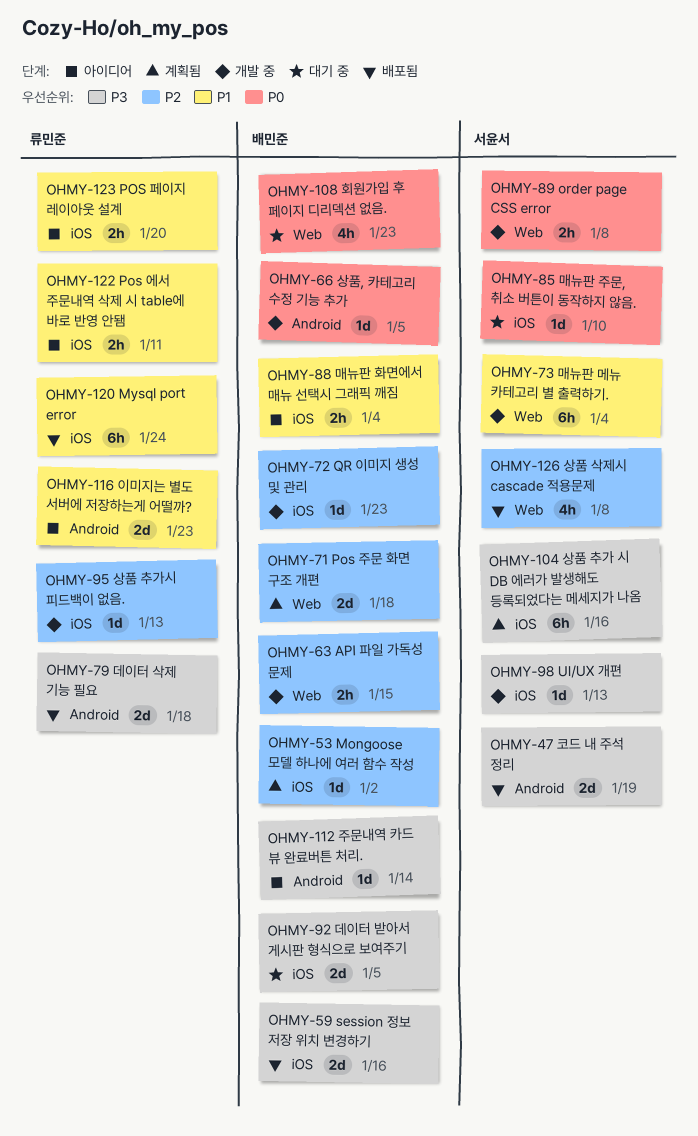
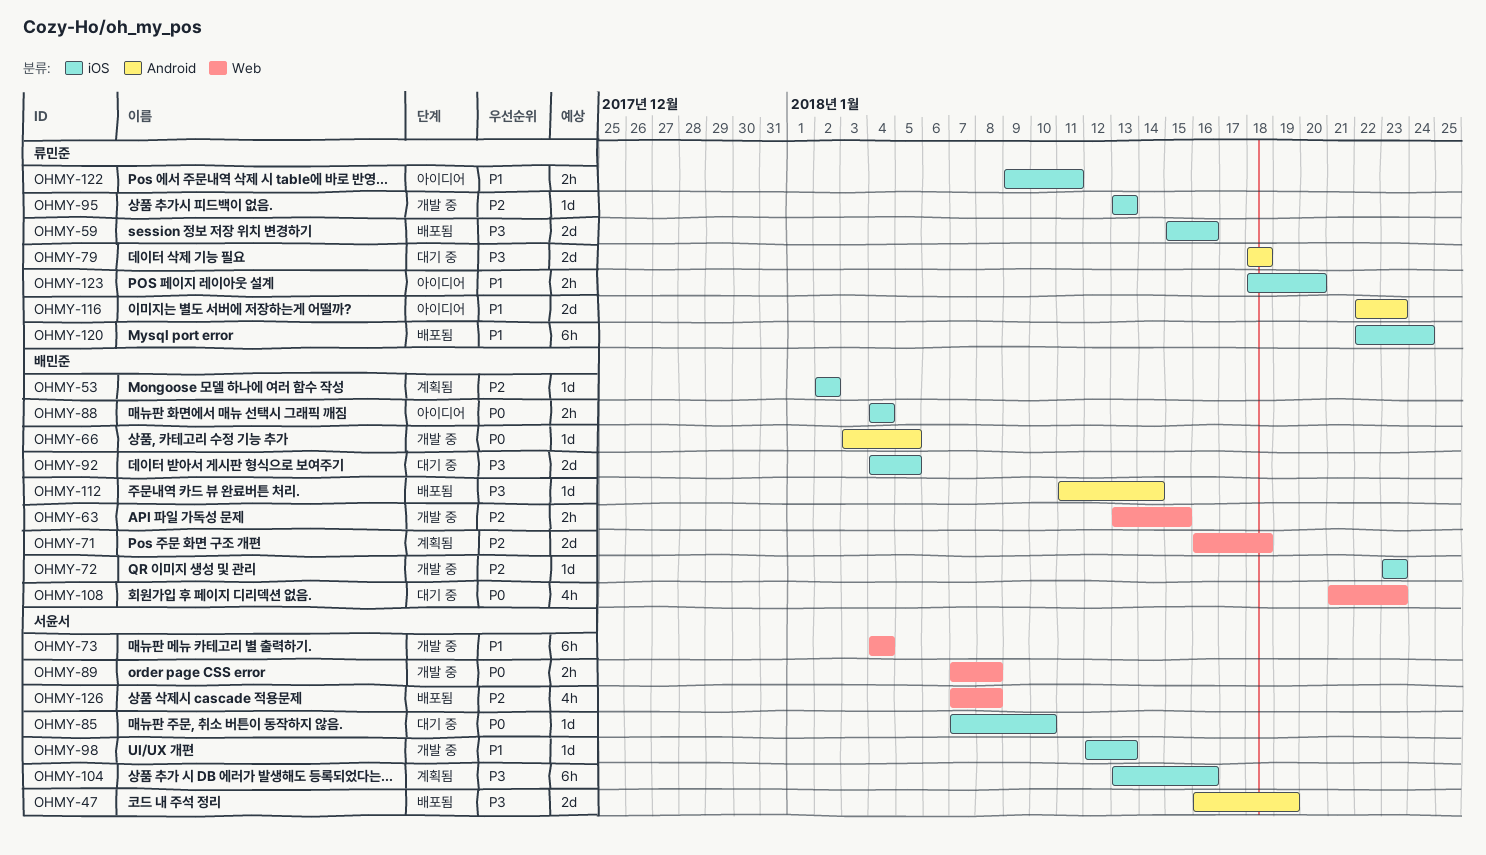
OHMY-59, owner: 배민준 -> 류민준
OHMY-79, status: 배포됨 -> 대기 중
OHMY-88, priority: P1 -> P0
OHMY-98, priority: P3 -> P1
OHMY-112, status: 아이디어 -> 배포됨

